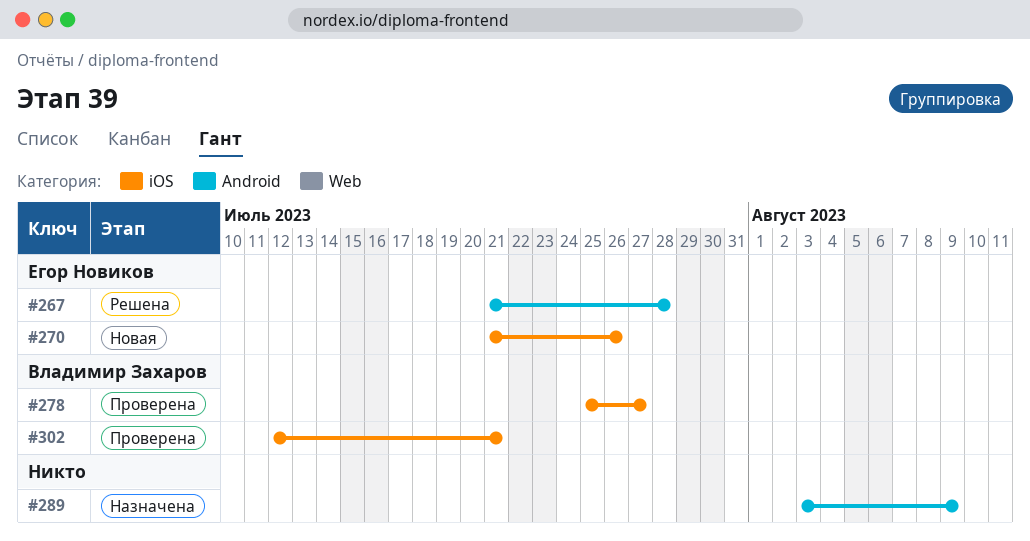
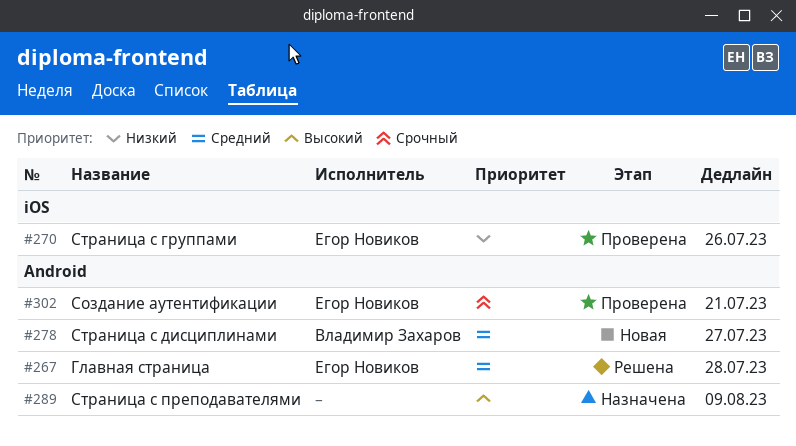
#270, status: Новая -> Проверена
#278, status: Проверена -> Новая
#278, label: iOS -> Android
#302, owner: Владимир Захаров -> Егор Новиков
#302, label: iOS -> Android

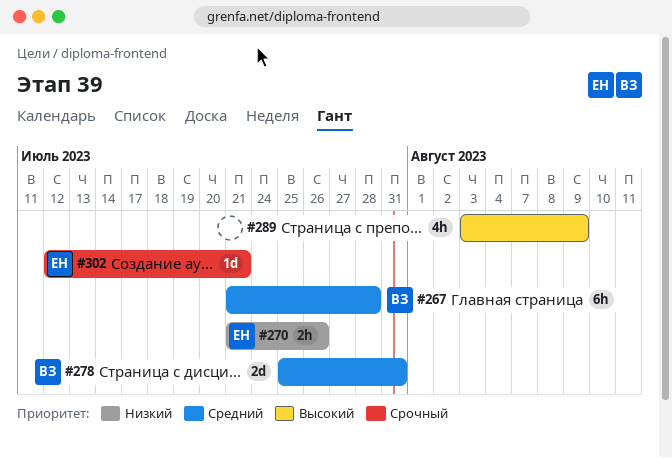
#267, owner: Егор Новиков -> Владимир Захаров
#278, due: Jul 27 -> Jul 31

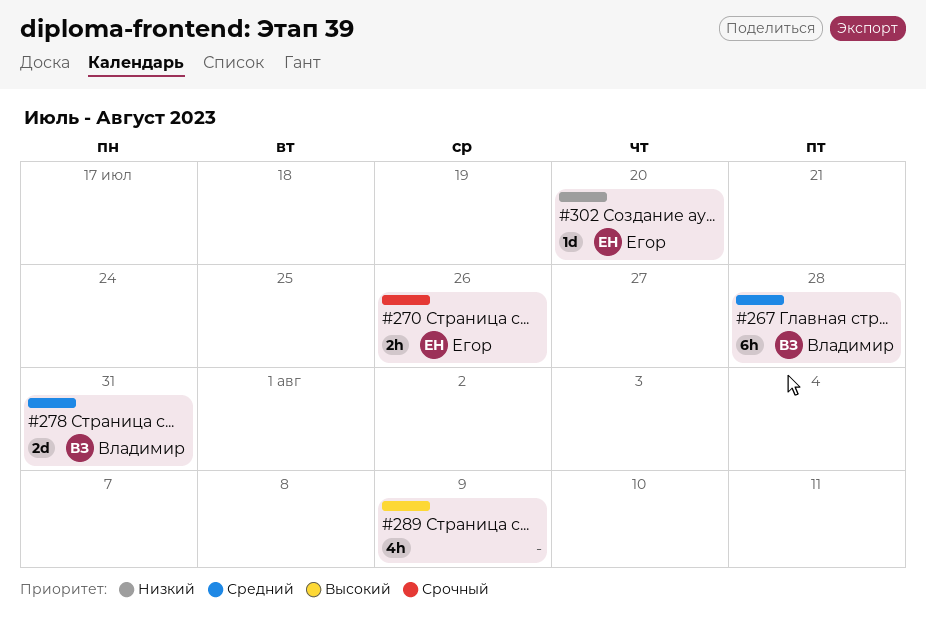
#270, priority: Низкий -> Срочный
#302, priority: Срочный -> Низкий
#302, due: Jul 21 -> Jul 20

